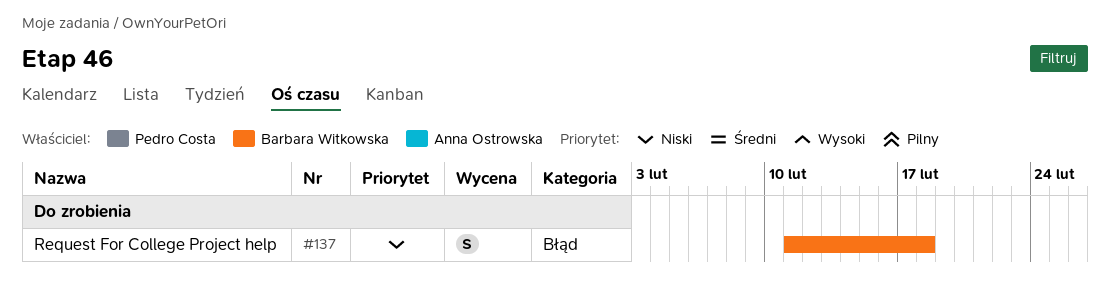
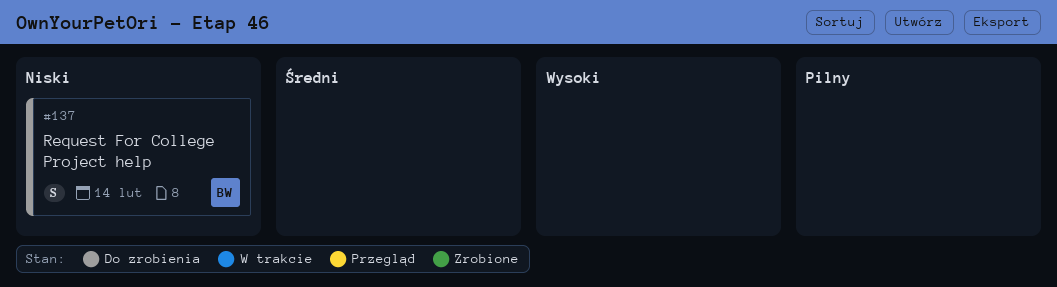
#137, due: Feb 18 -> Feb 14

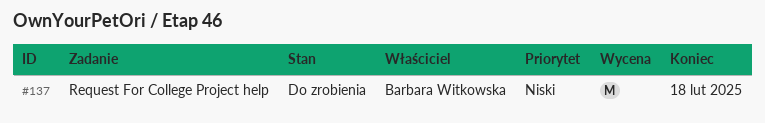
#137, estimate: S -> M
#137, due: Feb 14 -> Feb 18

